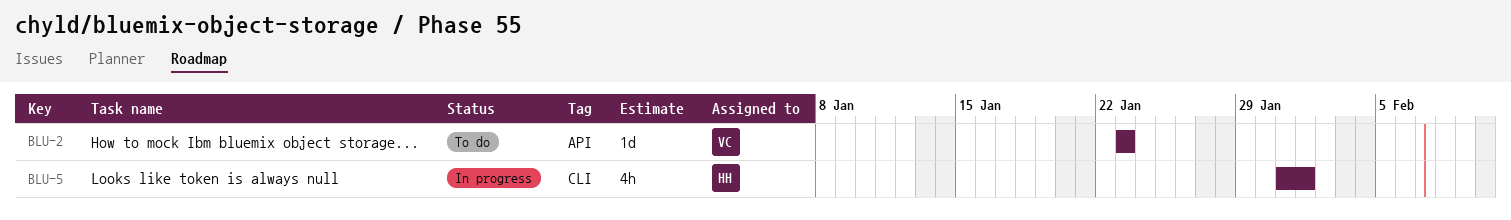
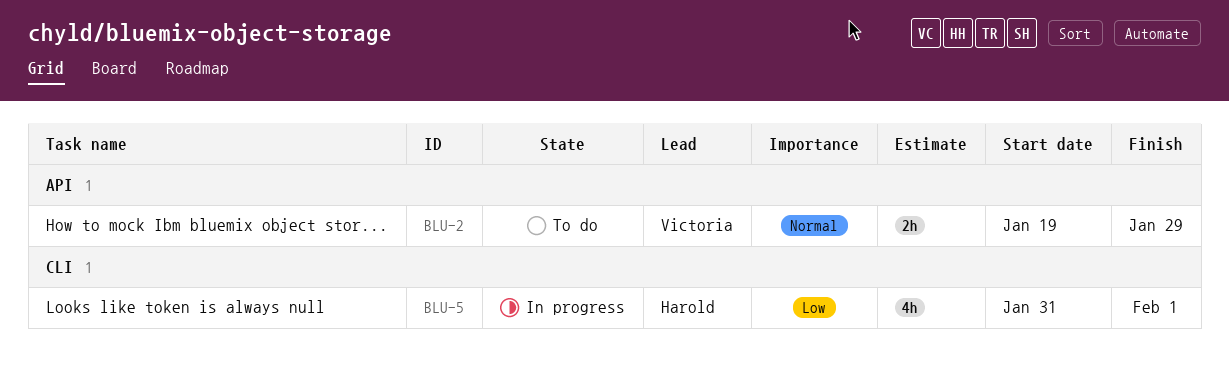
BLU-2, estimate: 1d -> 2h
BLU-2, start: Jan 23 -> Jan 19
BLU-2, due: Jan 23 -> Jan 29

